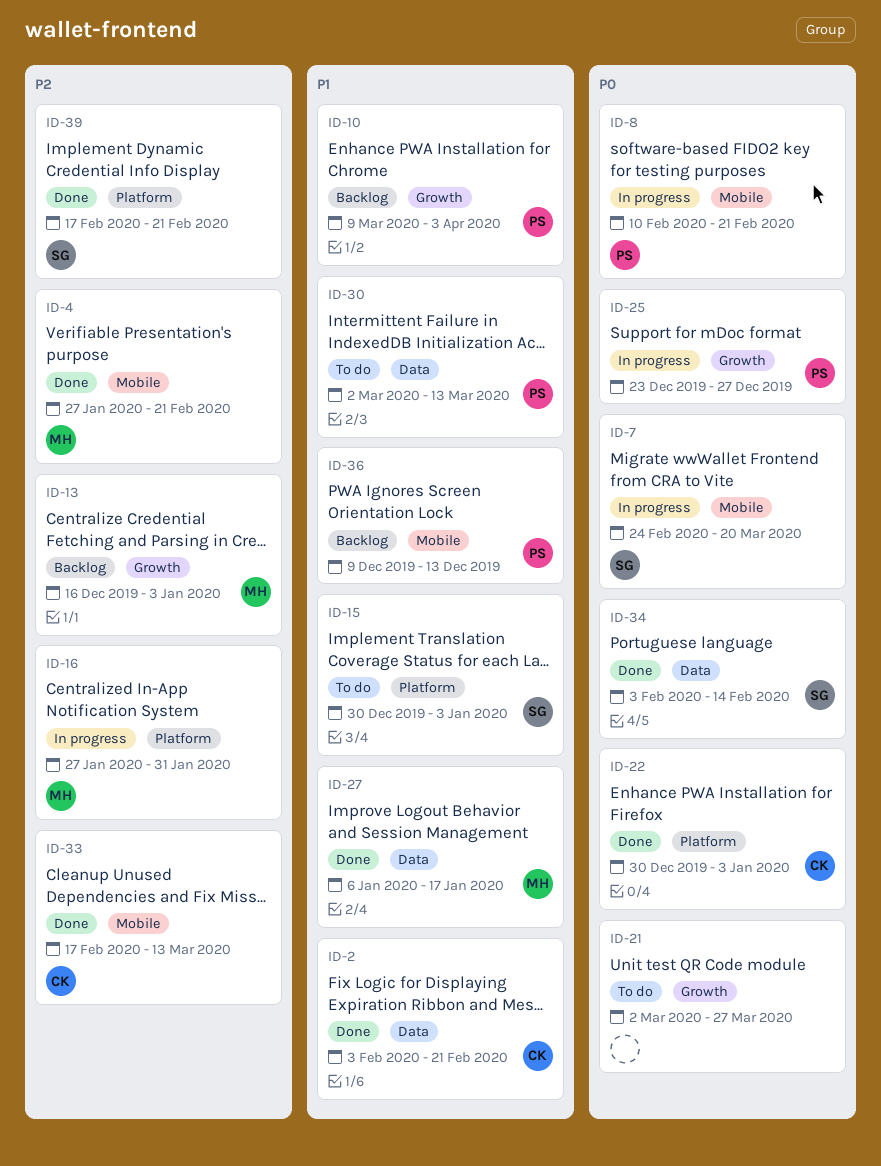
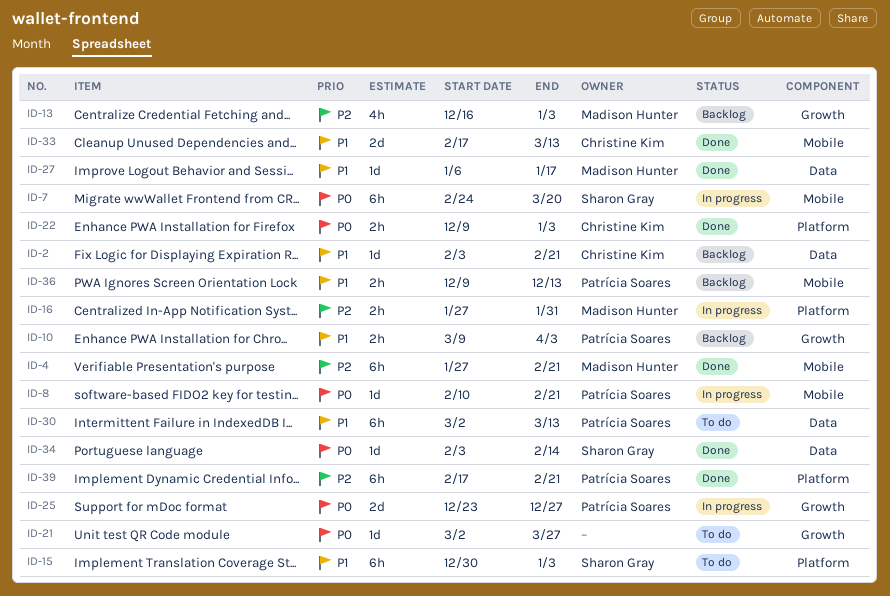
ID-2, status: Done -> Backlog
ID-22, start: Dec 30 -> Dec 9
ID-33, priority: P2 -> P1
ID-39, owner: Sharon Gray -> Patrícia Soares

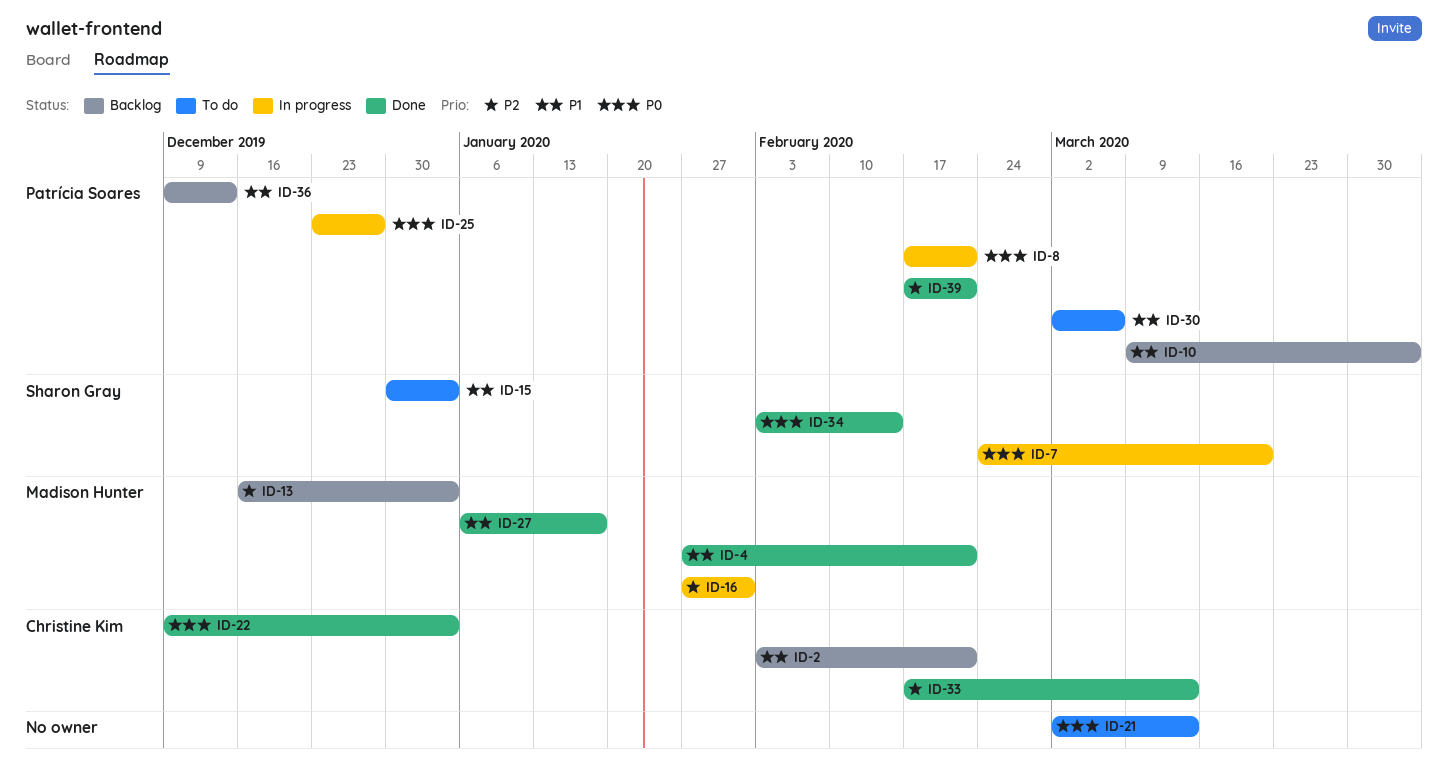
ID-4, priority: P2 -> P1
ID-8, start: Feb 10 -> Feb 17
ID-21, due: Mar 27 -> Mar 13
ID-30, due: Mar 13 -> Mar 6
ID-33, priority: P1 -> P2

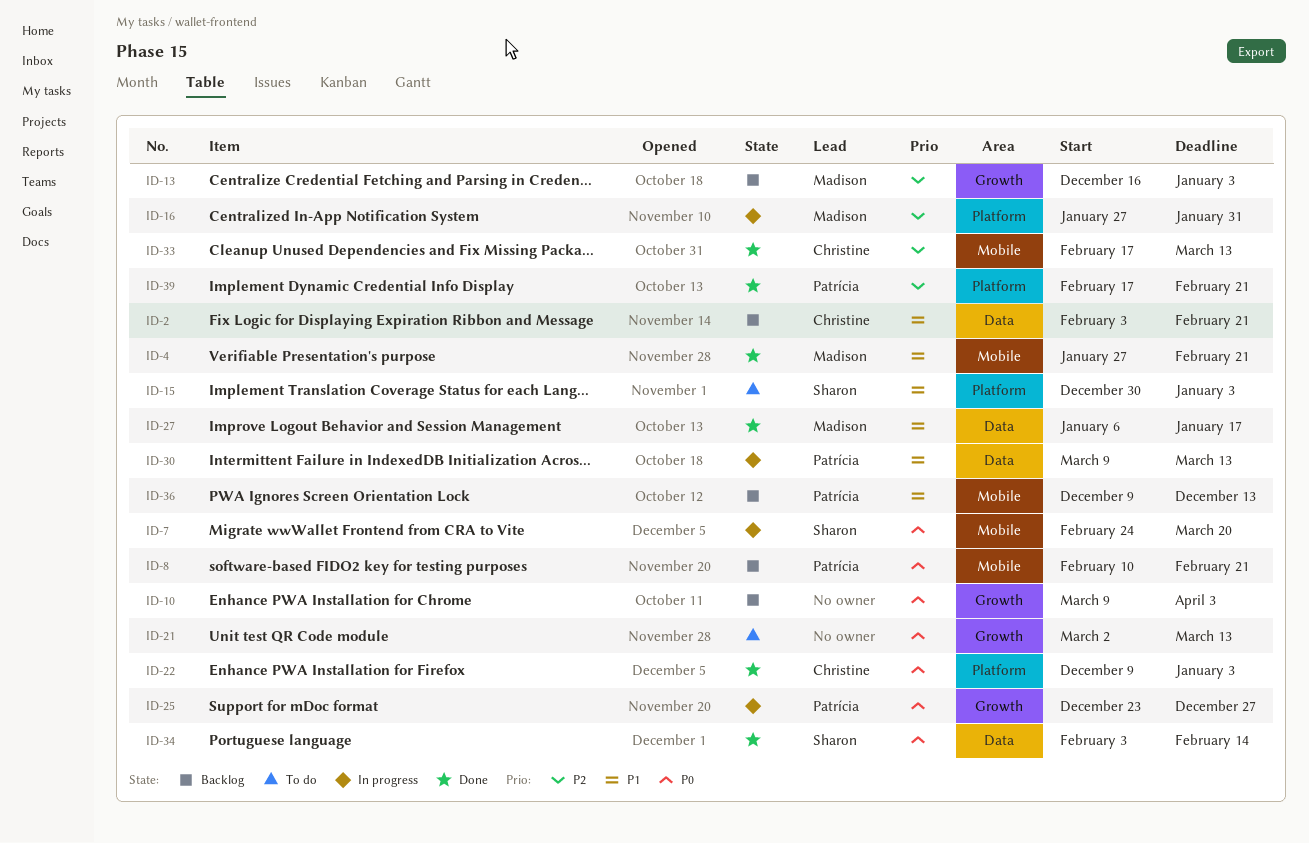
ID-8, status: In progress -> Backlog
ID-8, start: Feb 17 -> Feb 10
ID-10, owner: Patrícia Soares -> none
ID-10, priority: P1 -> P0
ID-30, status: To do -> In progress
ID-30, start: Mar 2 -> Mar 9
ID-30, due: Mar 6 -> Mar 13

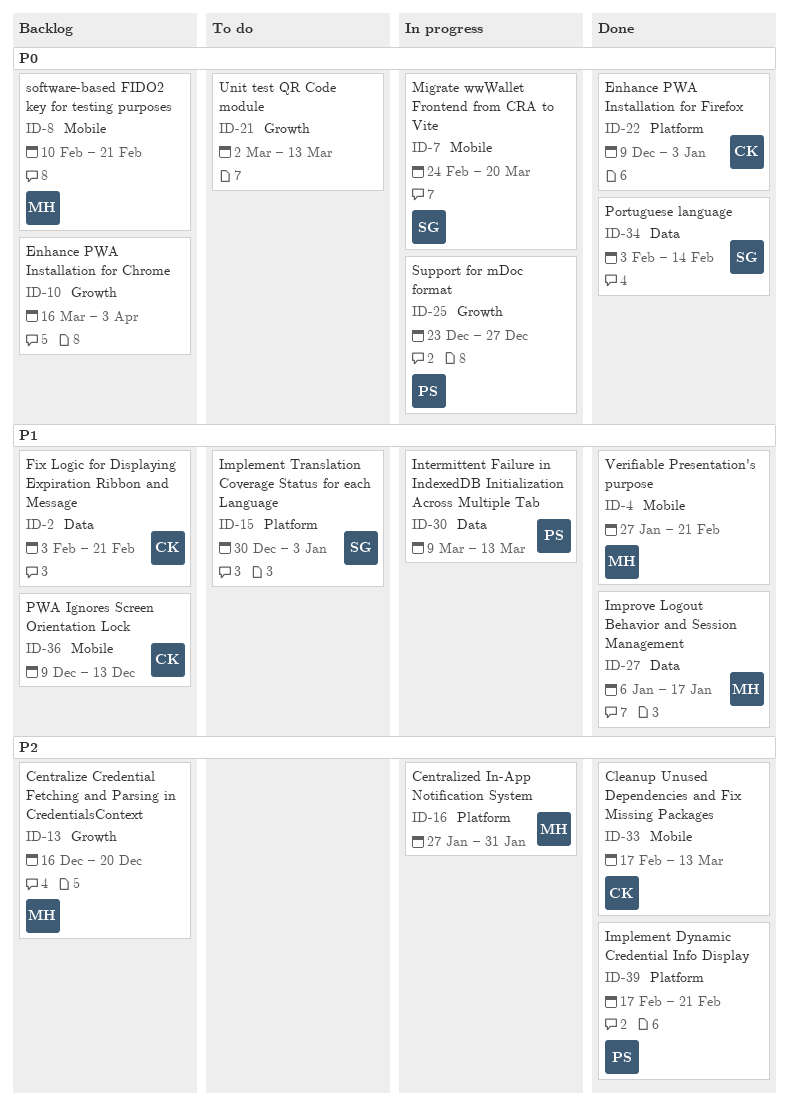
ID-8, owner: Patrícia -> Madison
ID-10, start: Mar 9 -> Mar 16
ID-13, due: Jan 3 -> Dec 20
ID-36, owner: Patrícia -> Christine

